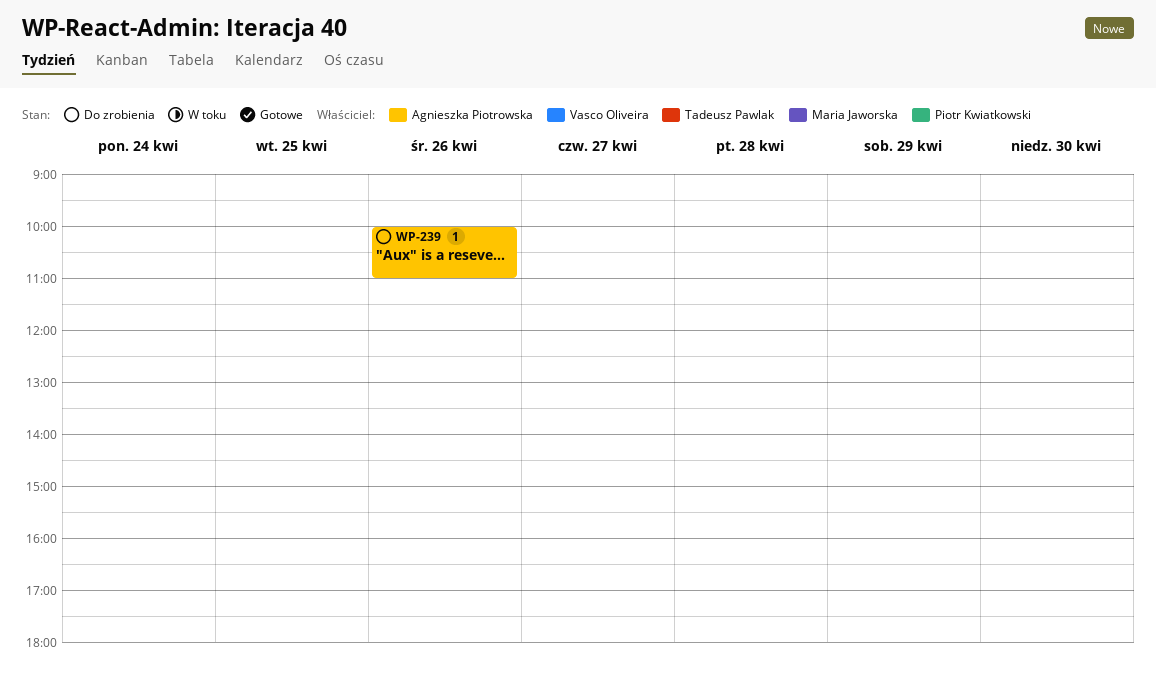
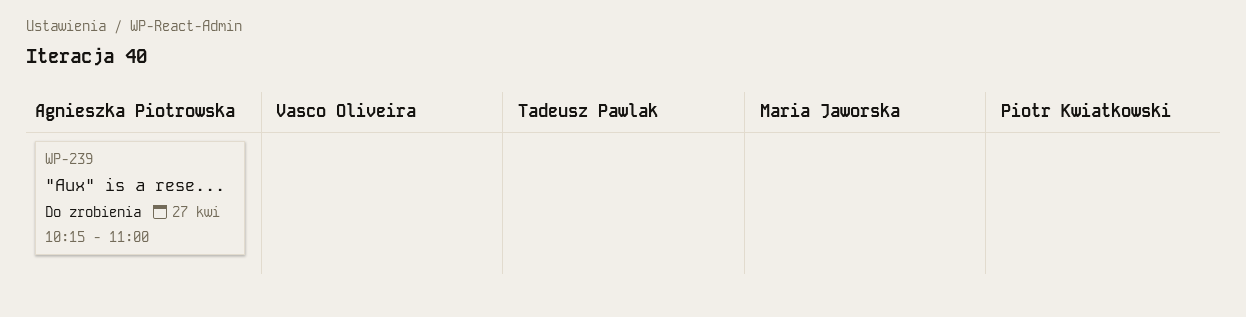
WP-239, day: Apr 26 -> Apr 27
WP-239, begins: 10:00 -> 10:15

